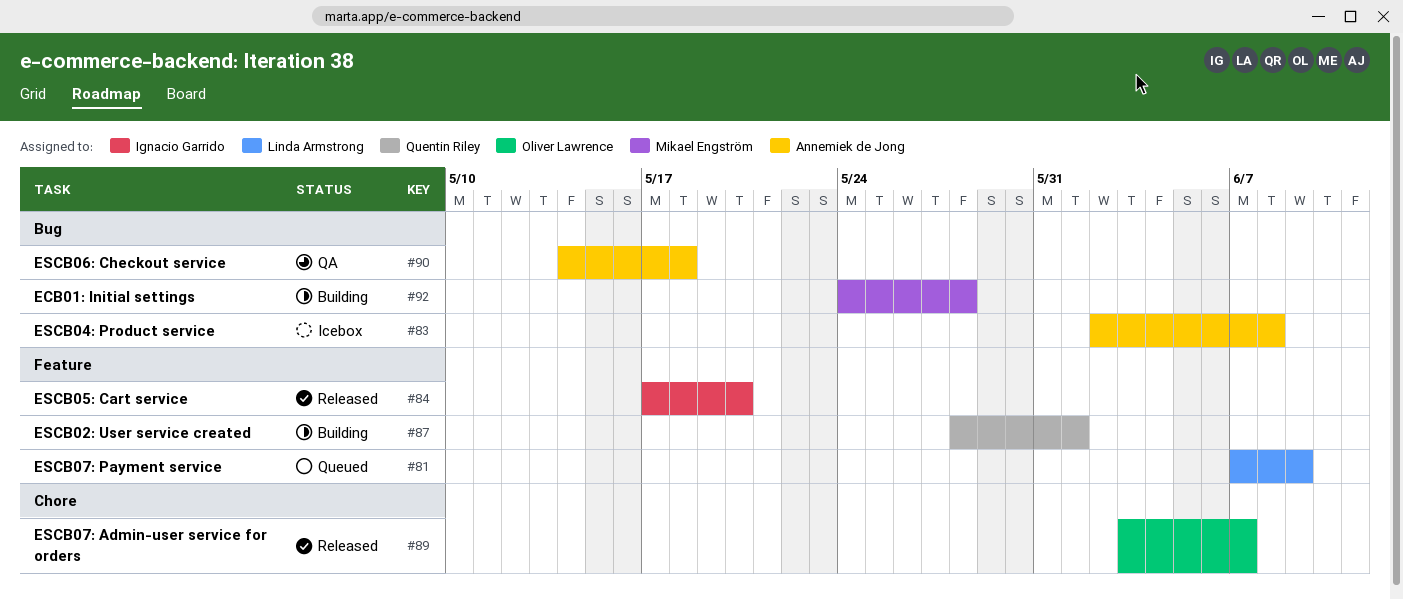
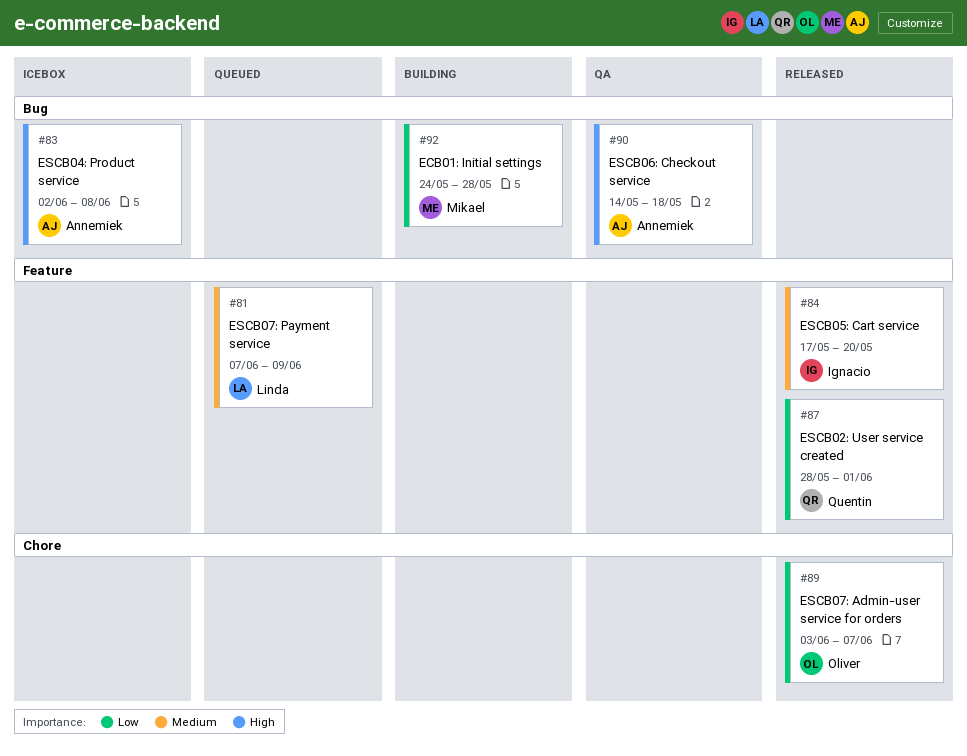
#87, status: Building -> Released

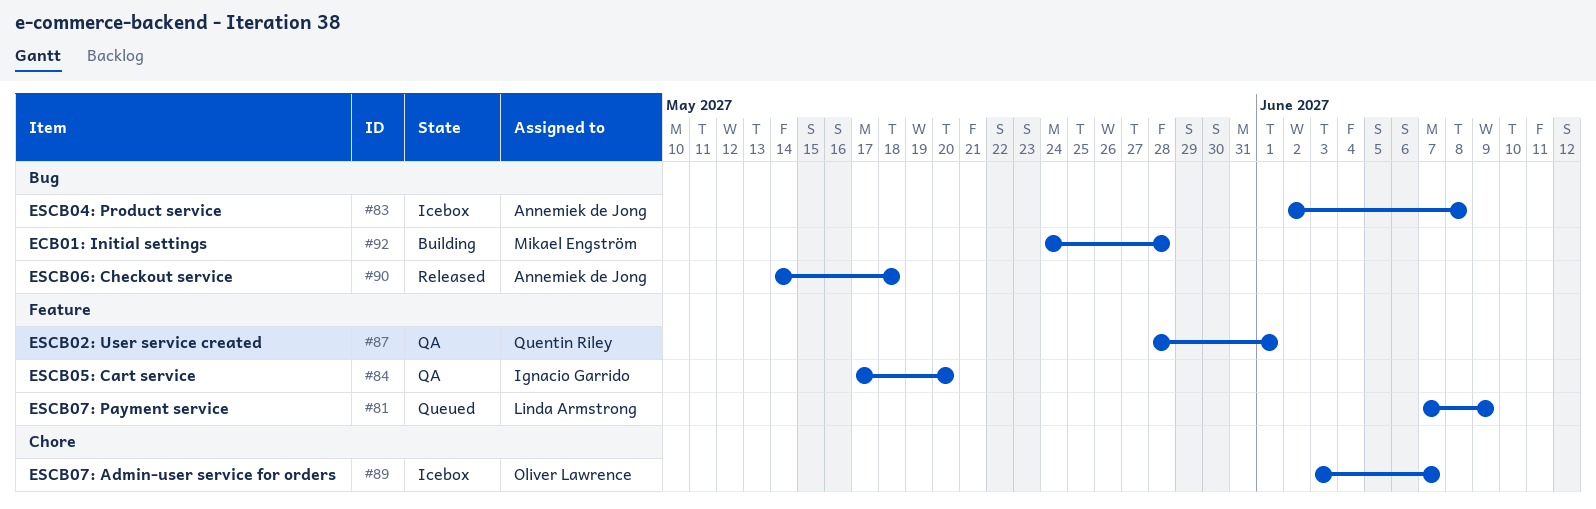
#84, status: Released -> QA
#87, status: Released -> QA
#89, status: Released -> Icebox
#90, status: QA -> Released

